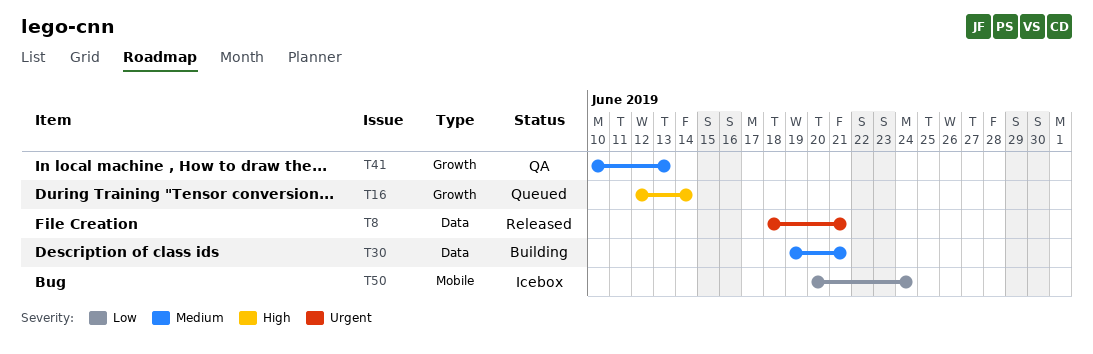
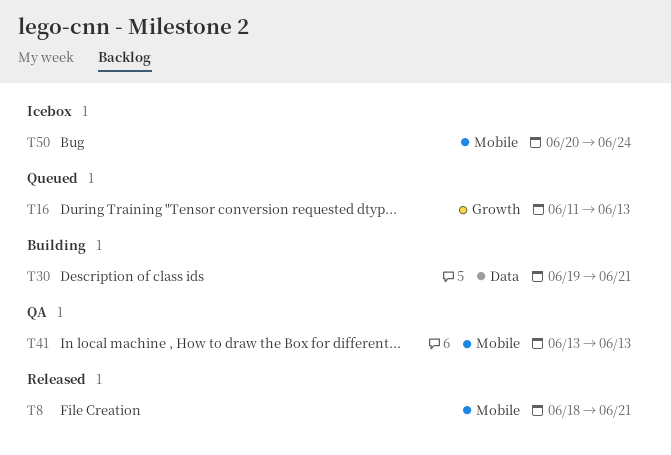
T8, label: Data -> Mobile
T16, start: Jun 12 -> Jun 11
T16, due: Jun 14 -> Jun 13
T41, label: Growth -> Mobile
T41, start: Jun 10 -> Jun 13

